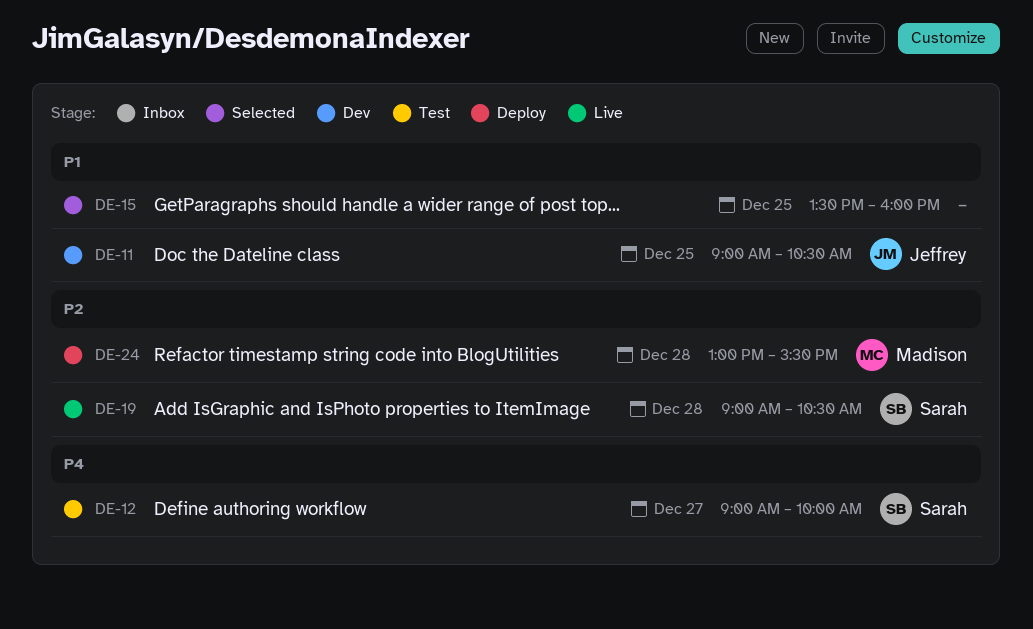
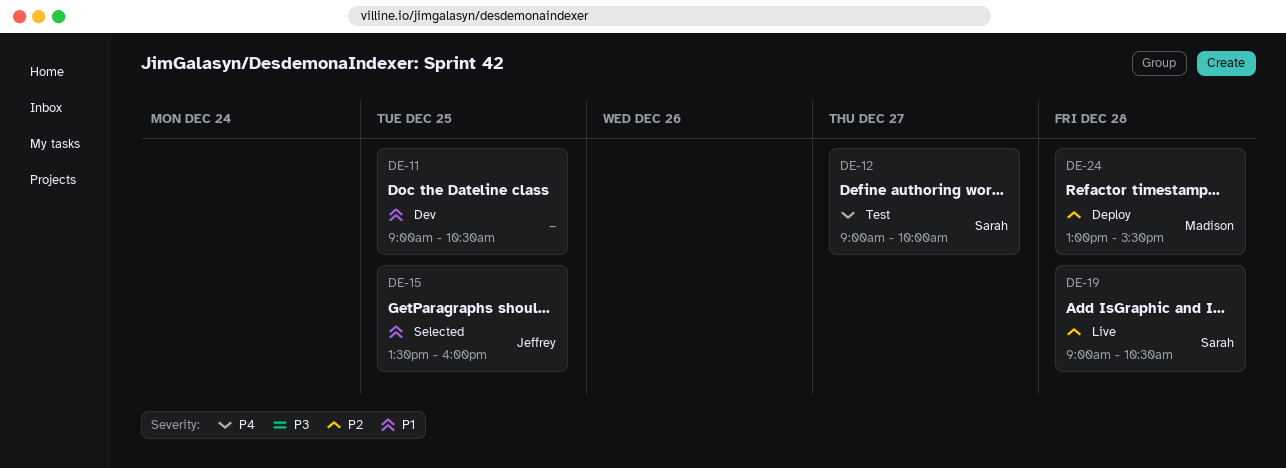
DE-11, owner: Jeffrey -> none
DE-15, owner: none -> Jeffrey

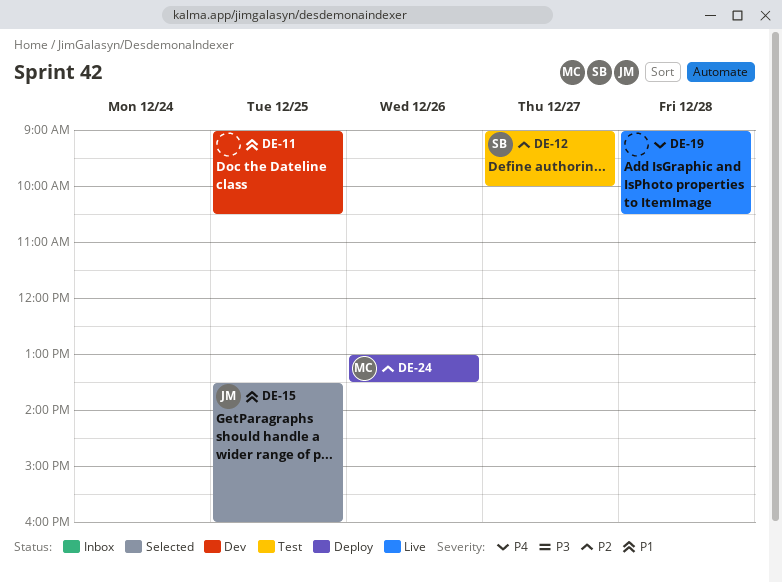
DE-12, priority: P4 -> P2
DE-19, owner: Sarah -> none
DE-19, priority: P2 -> P4
DE-24, day: Dec 28 -> Dec 26
DE-24, ends: 15:30 -> 13:30

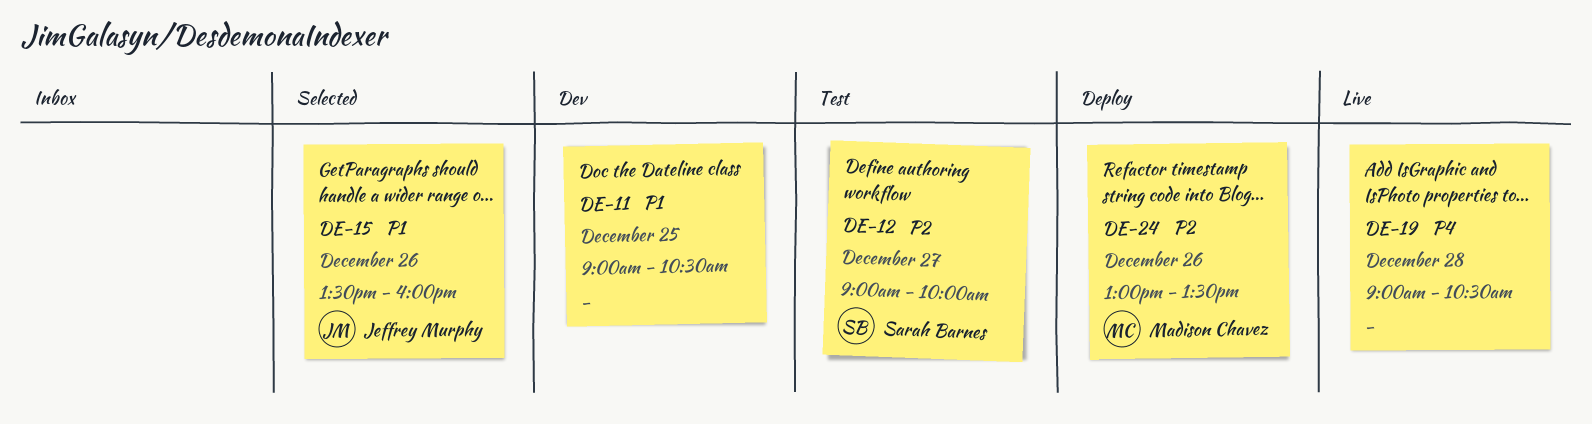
DE-15, day: Dec 25 -> Dec 26

